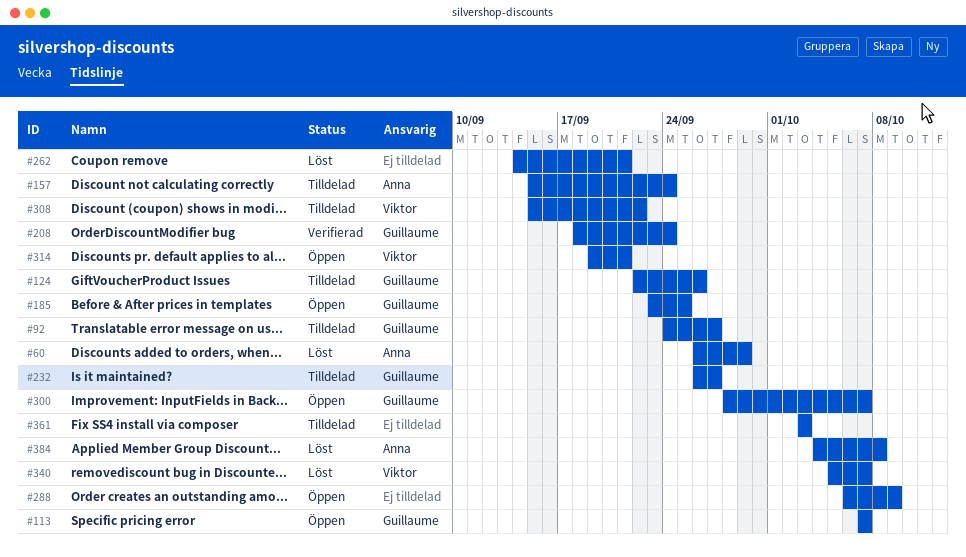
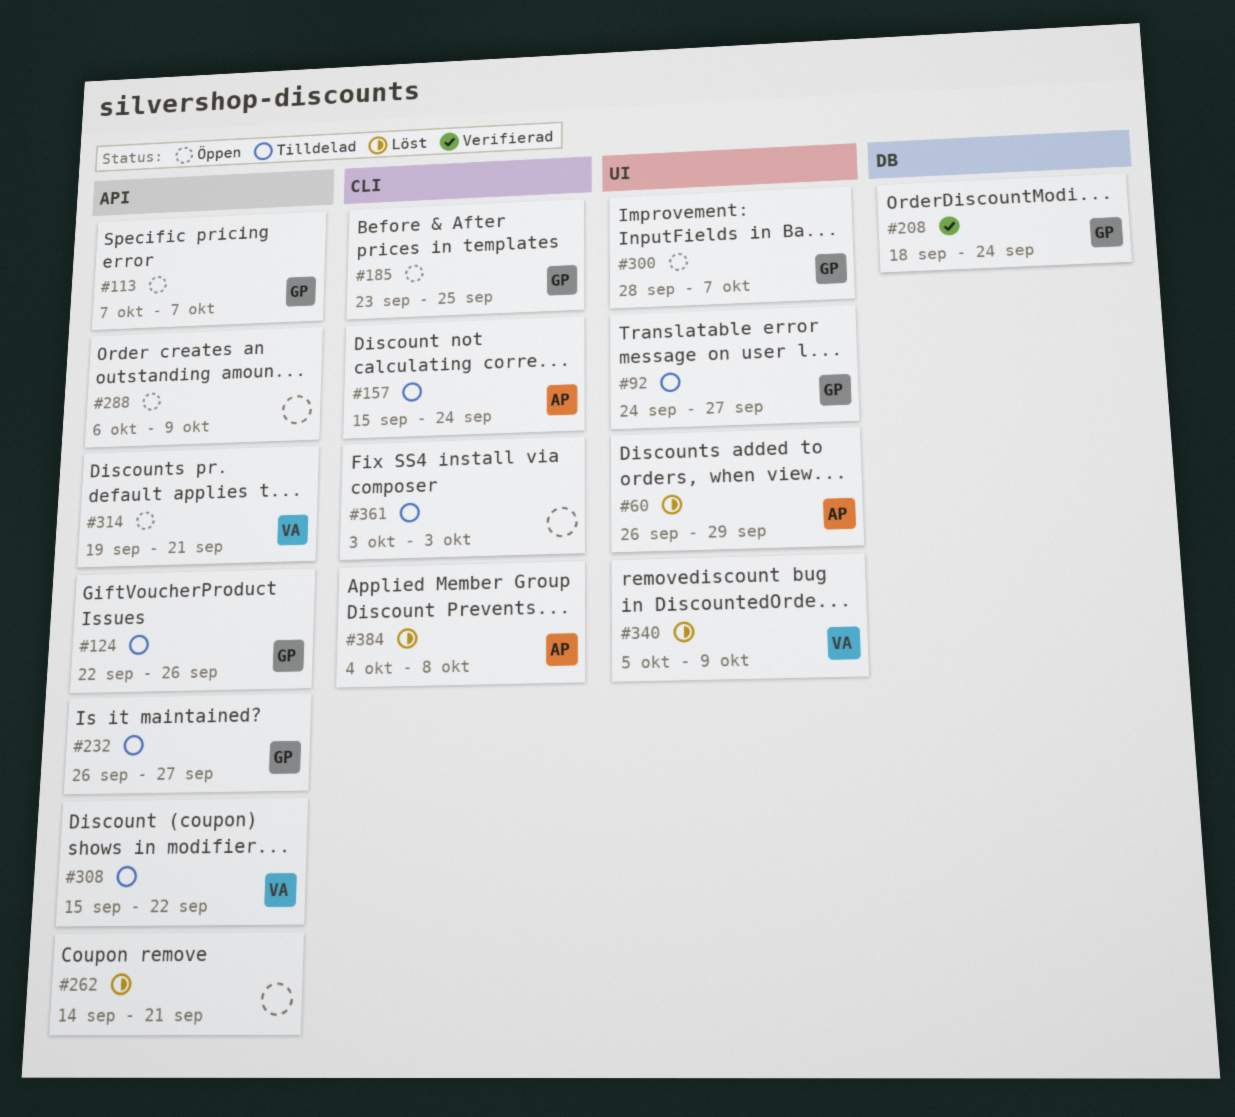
#340, due: Oct 7 -> Oct 9

